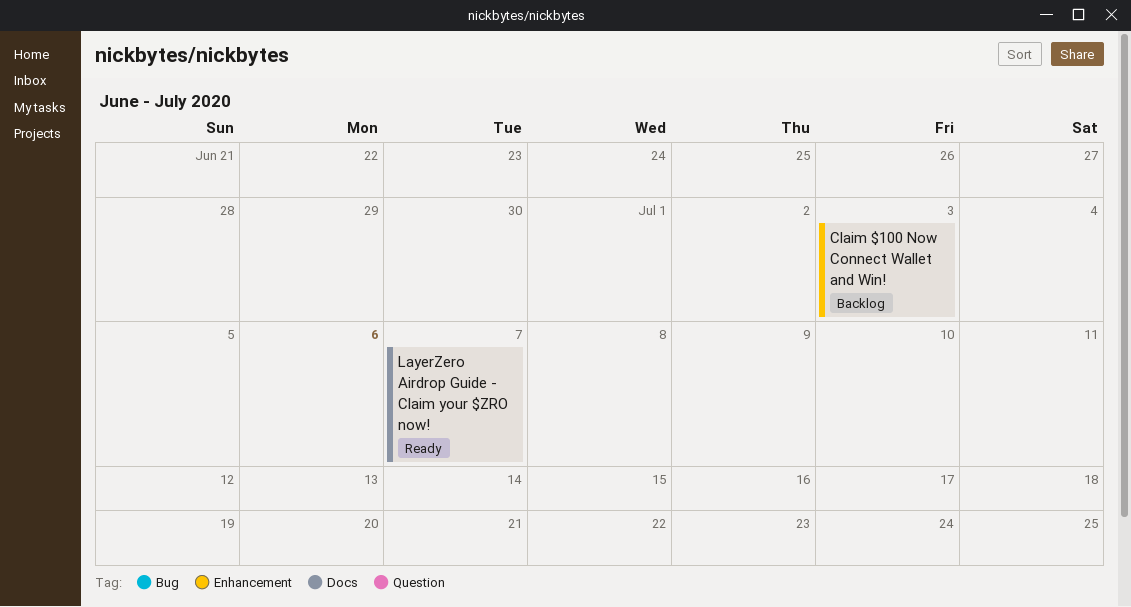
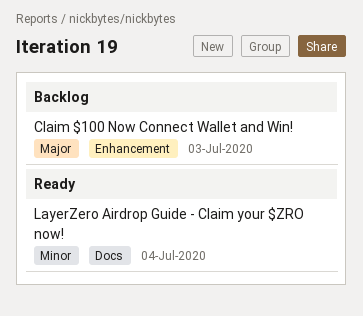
LayerZero Airdrop Guide - Claim your $ZRO now!, due: Jul 7 -> Jul 4

